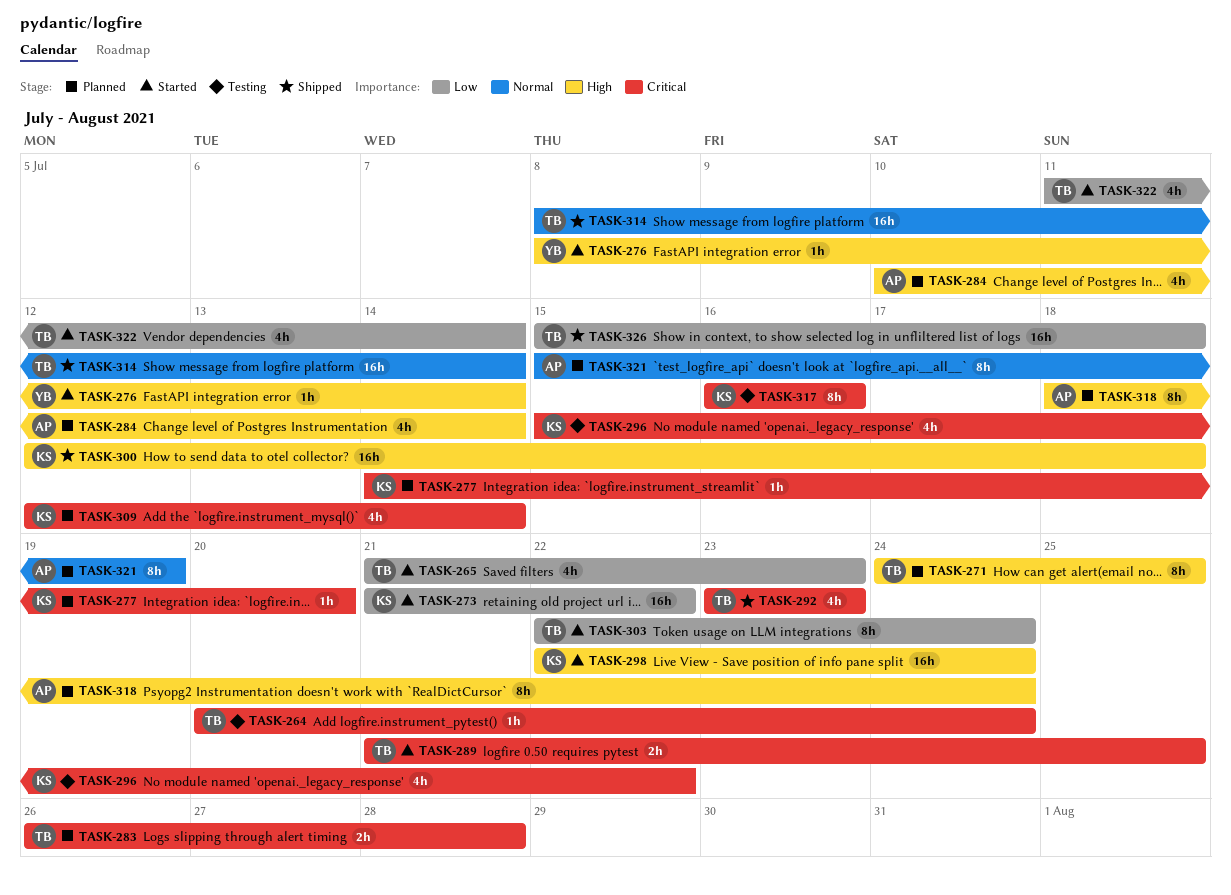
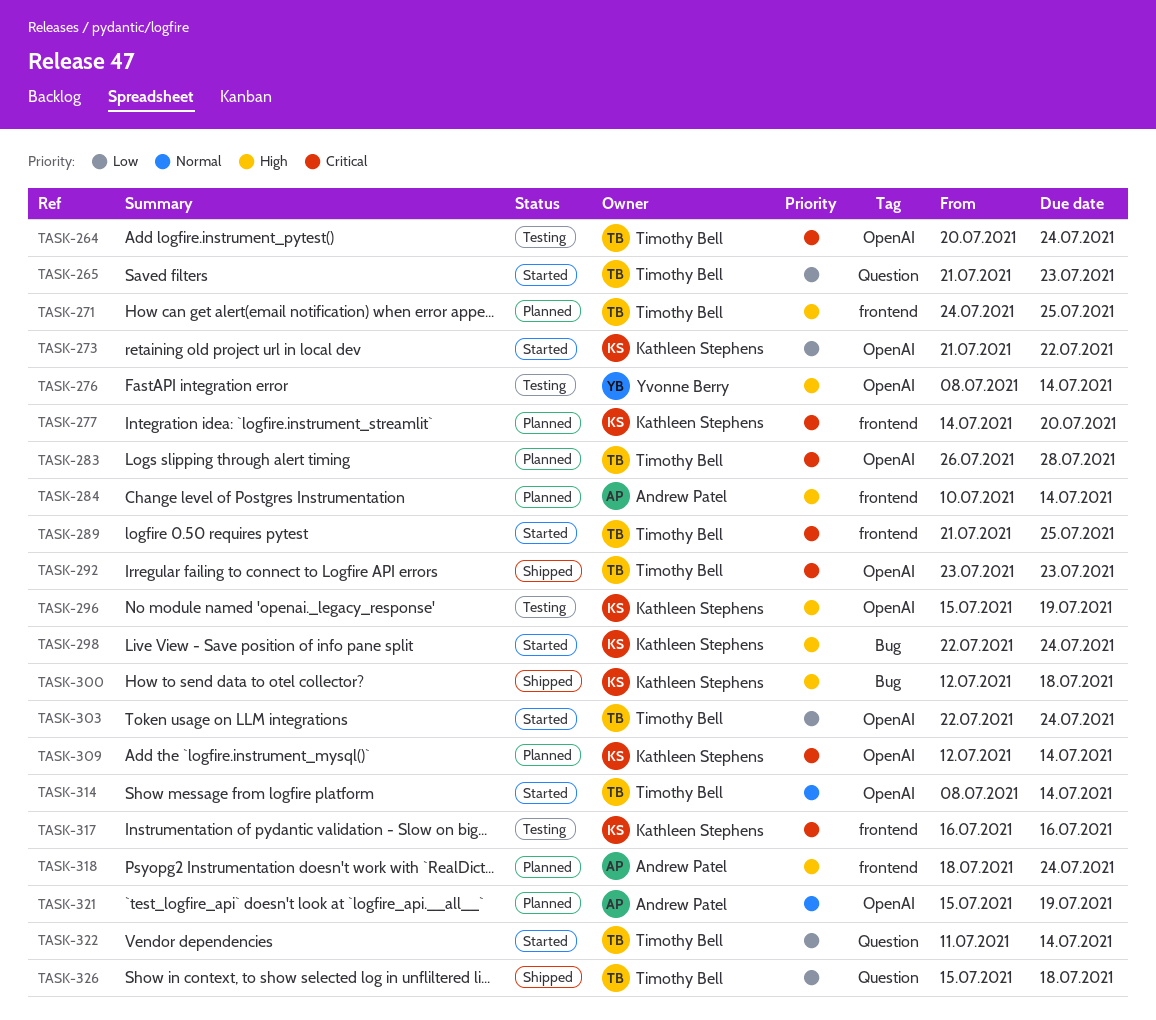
TASK-276, status: Started -> Testing
TASK-296, priority: Critical -> High
TASK-296, due: Jul 22 -> Jul 19
TASK-314, status: Shipped -> Started

